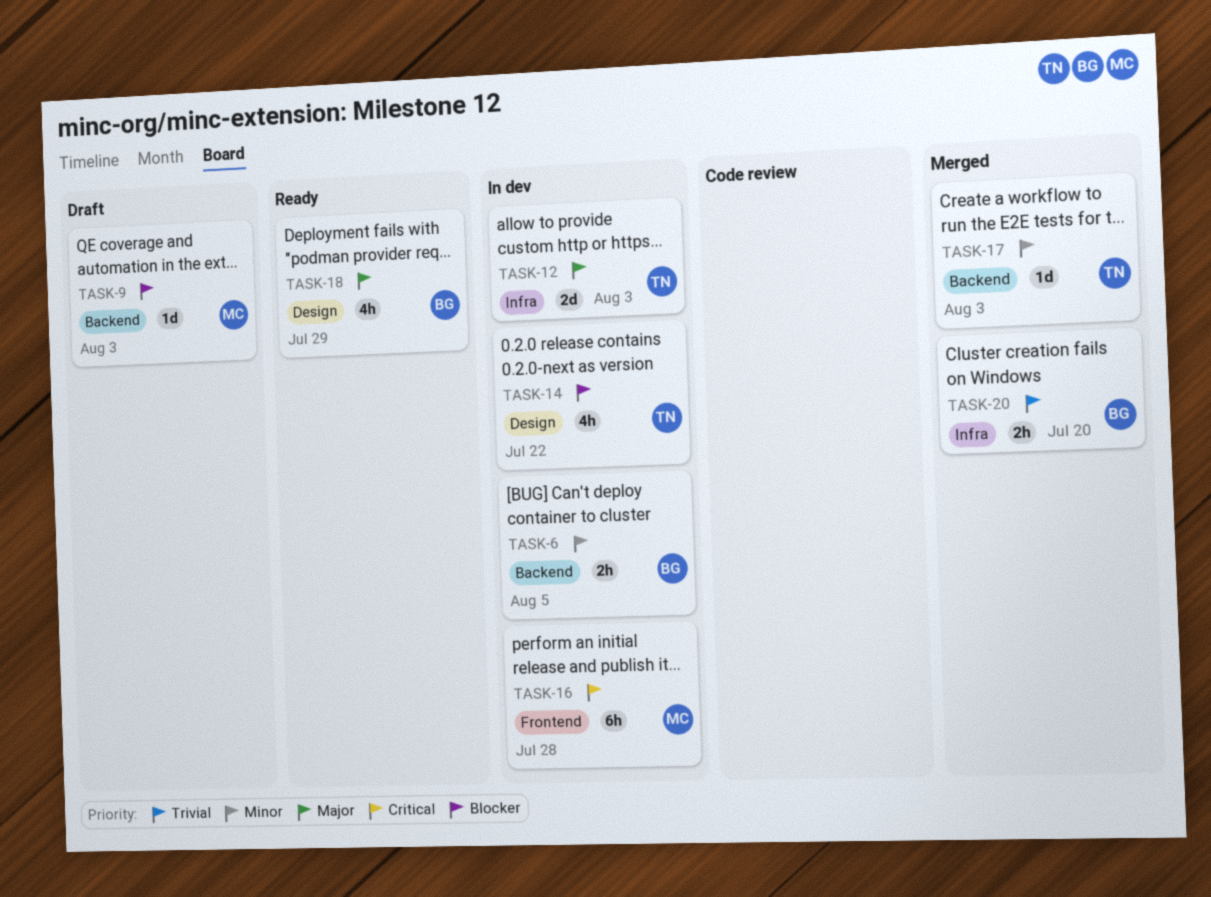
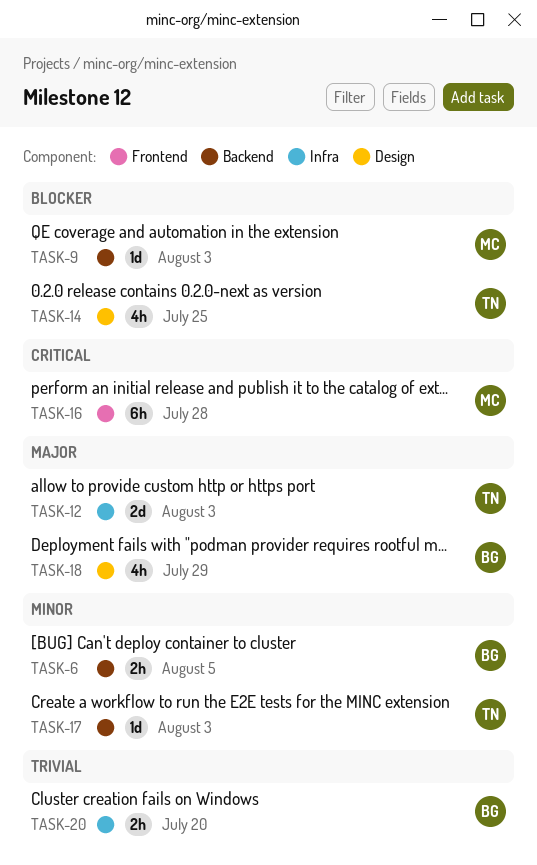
TASK-14, due: Jul 22 -> Jul 25

